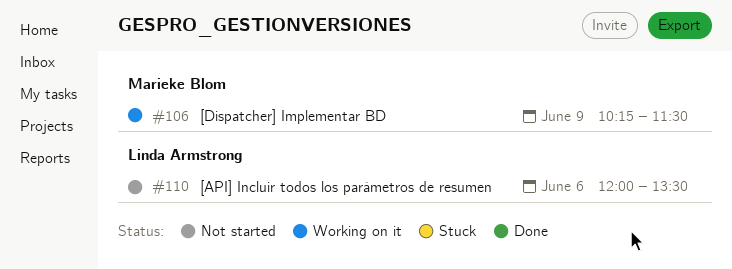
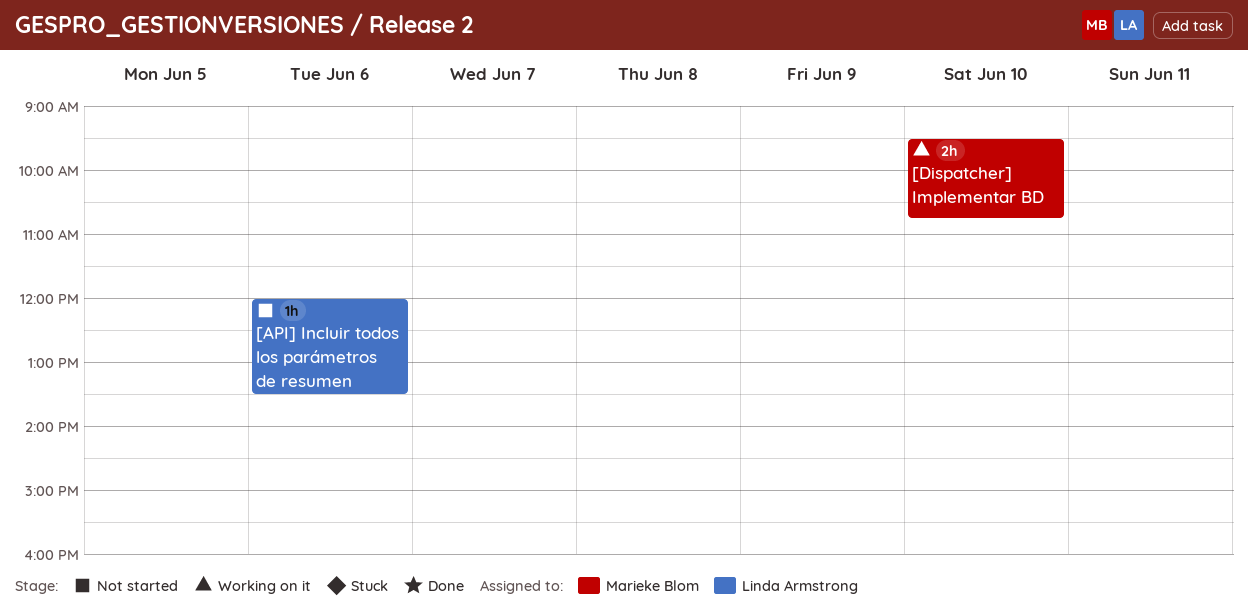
[Dispatcher] Implementar BD, day: Jun 9 -> Jun 10
[Dispatcher] Implementar BD, begins: 10:15 -> 09:30
[Dispatcher] Implementar BD, ends: 11:30 -> 10:45

